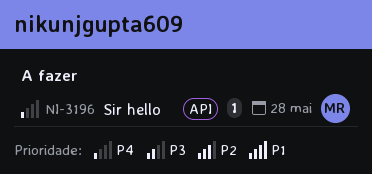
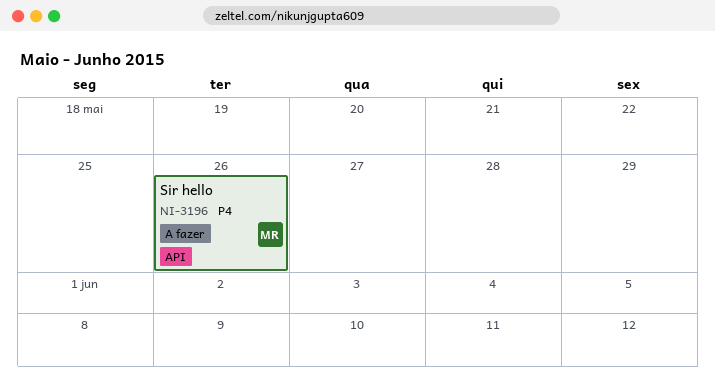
NI-3196, due: May 28 -> May 26

